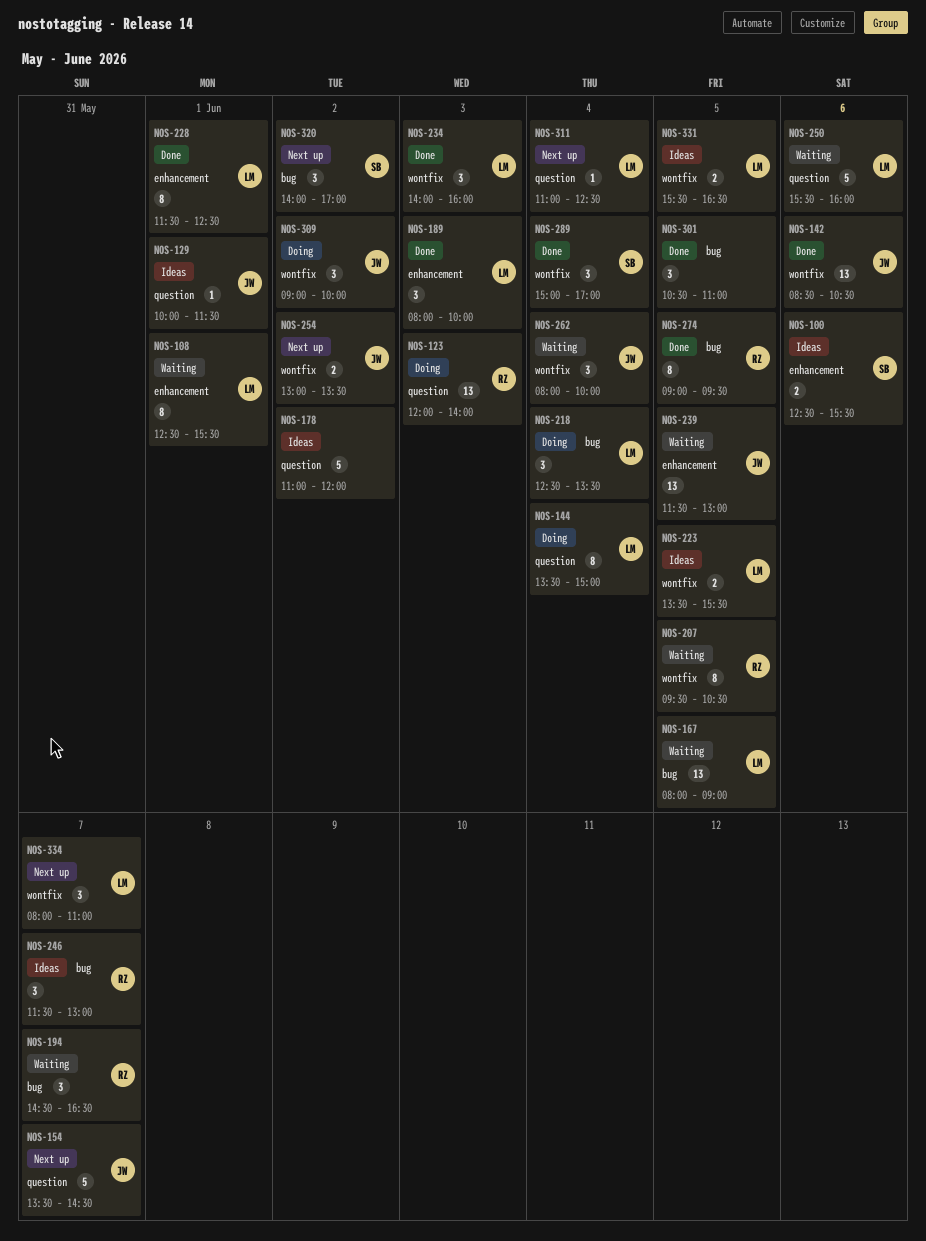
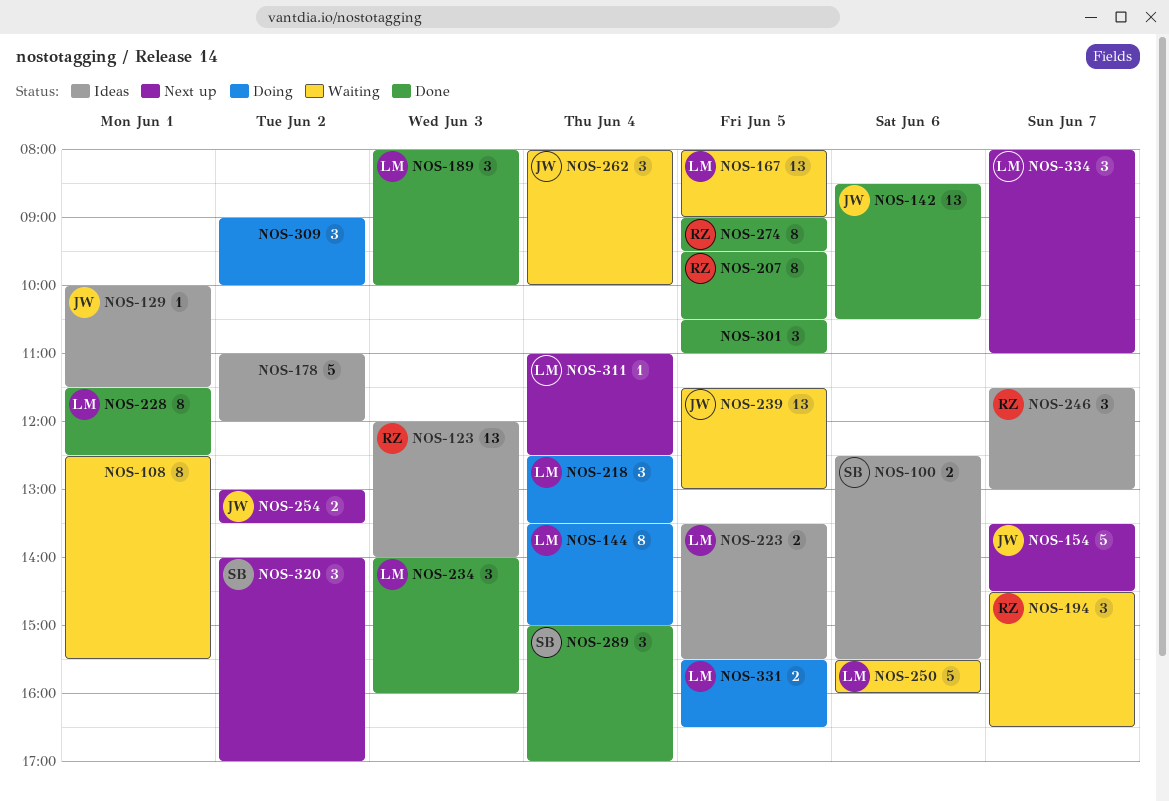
NOS-108, owner: LM -> none
NOS-123, status: Doing -> Ideas
NOS-207, status: Waiting -> Done
NOS-309, owner: JW -> none
NOS-331, status: Ideas -> Doing

